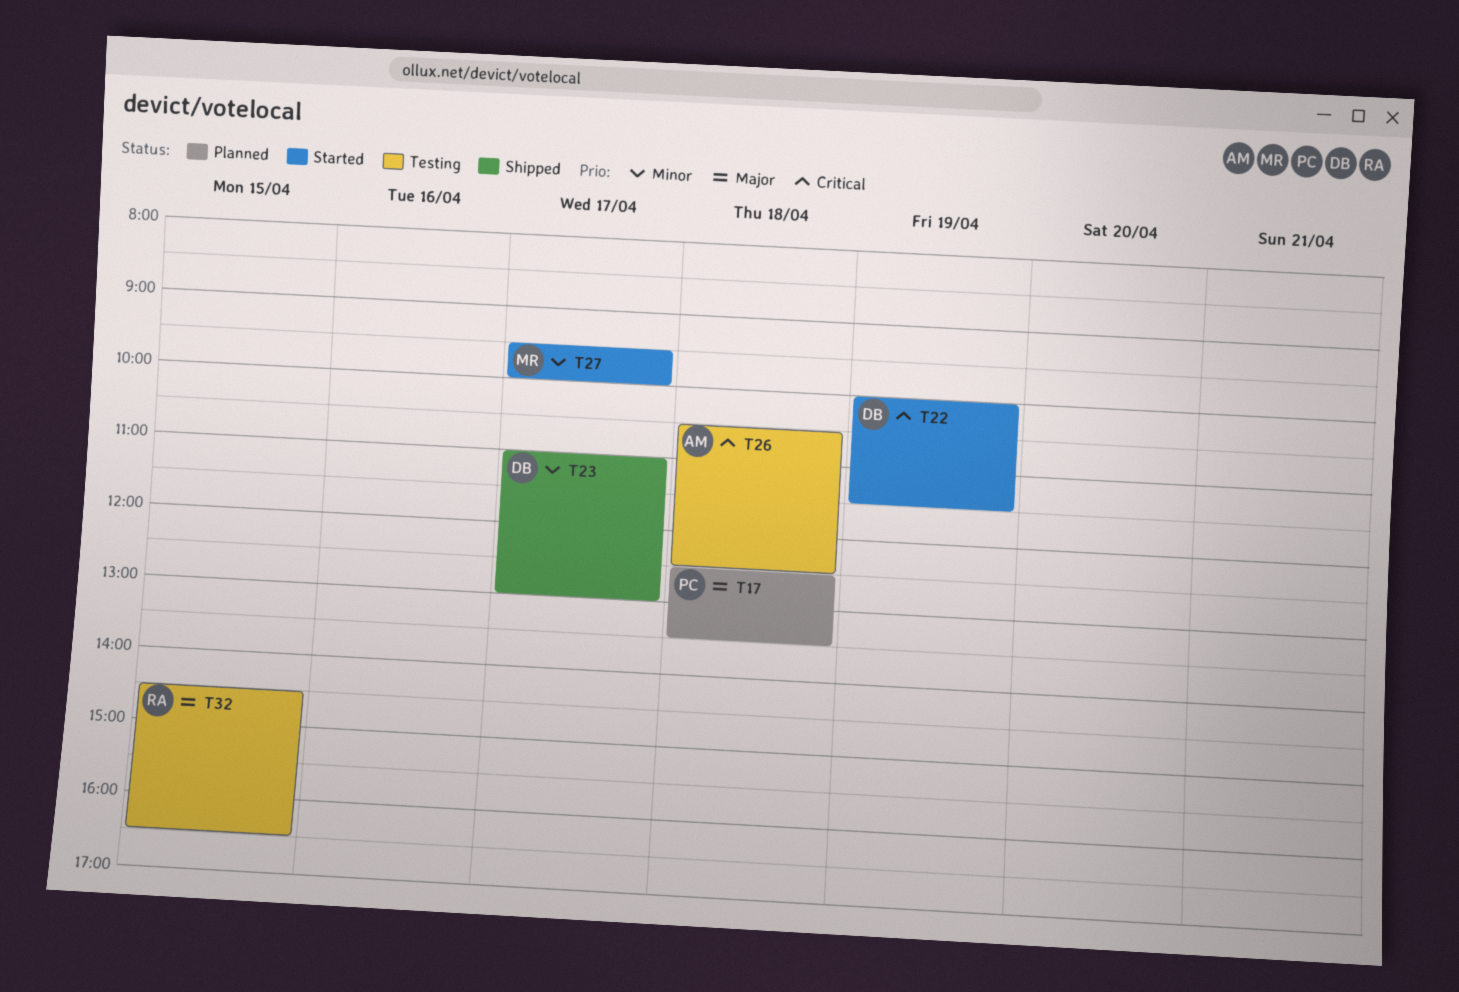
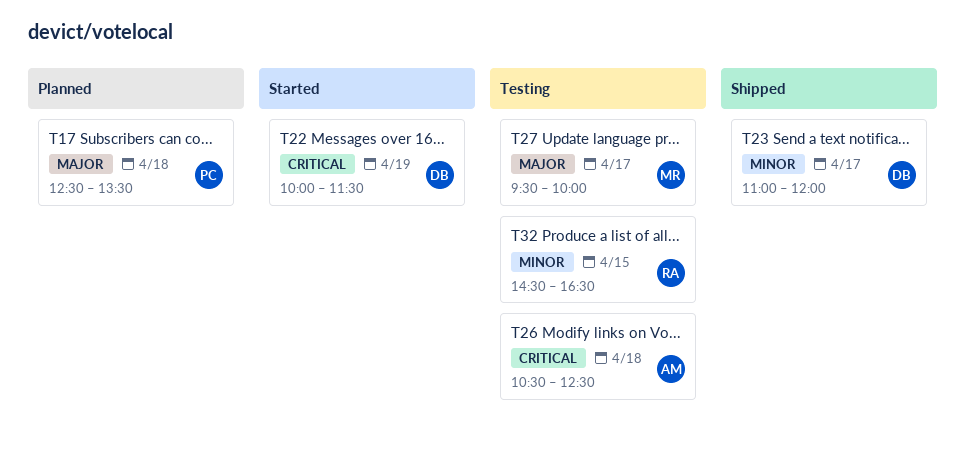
T23, ends: 13:00 -> 12:00
T27, status: Started -> Testing
T27, priority: Minor -> Major
T32, priority: Major -> Minor

